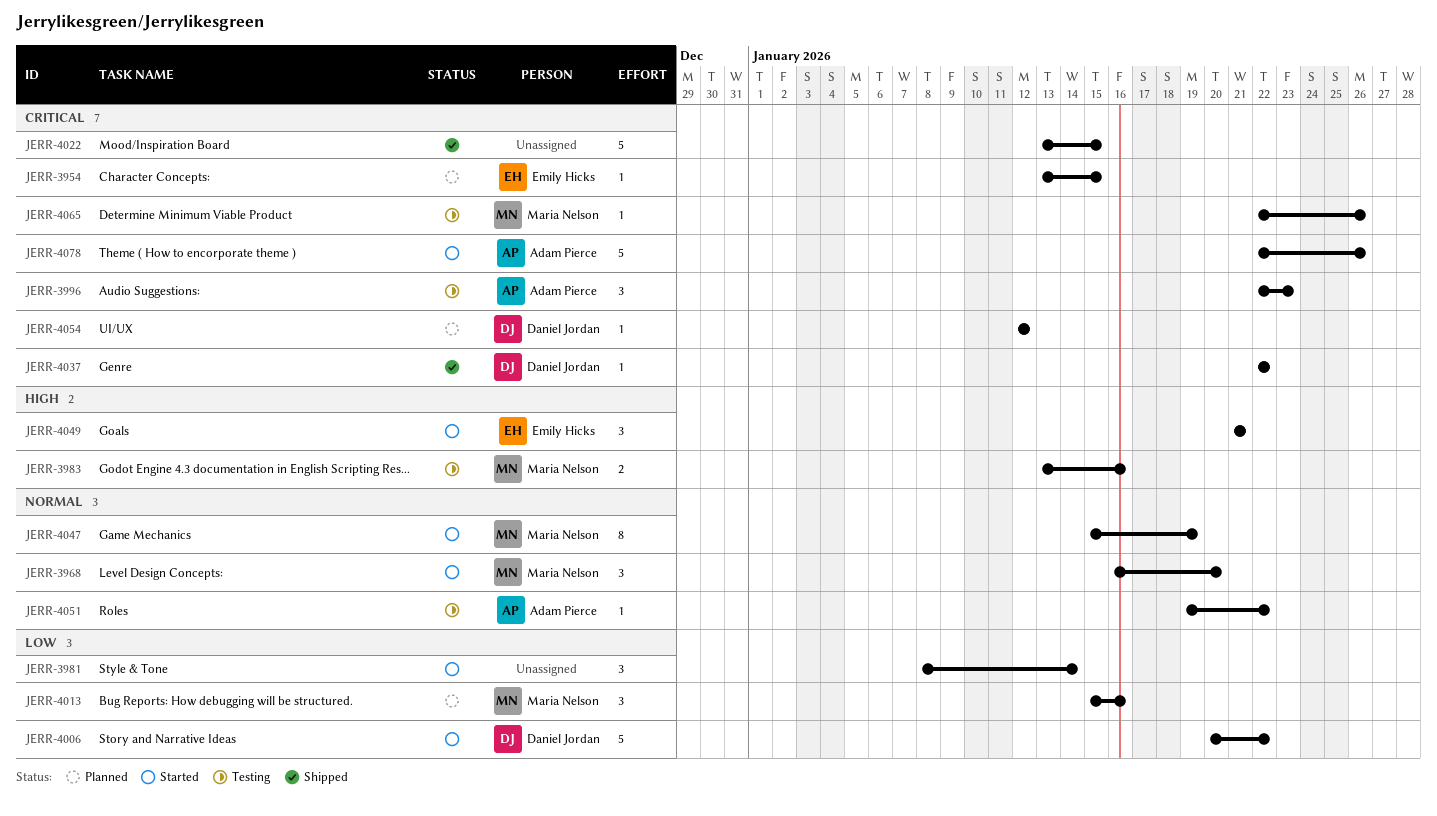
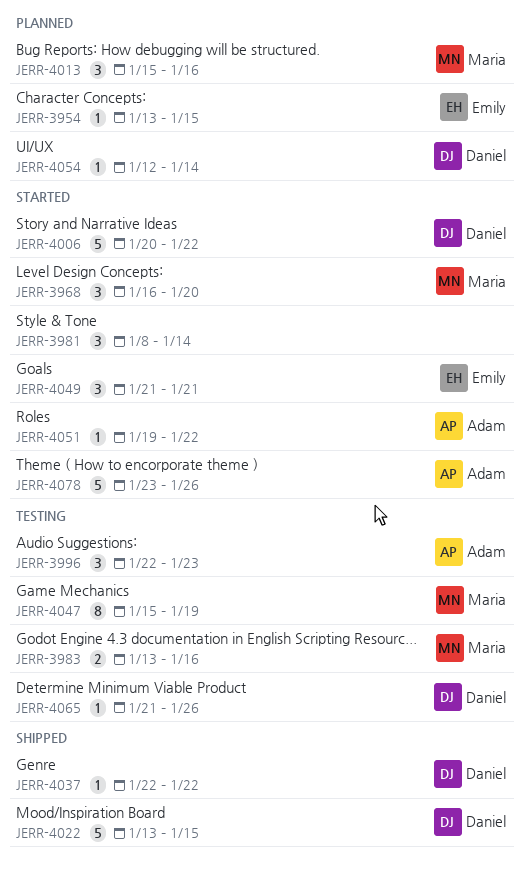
JERR-4022, owner: none -> Daniel Jordan
JERR-4047, status: Started -> Testing
JERR-4051, status: Testing -> Started
JERR-4054, due: Jan 12 -> Jan 14
JERR-4065, owner: Maria Nelson -> Daniel Jordan
JERR-4065, start: Jan 22 -> Jan 21
JERR-4078, start: Jan 22 -> Jan 23

